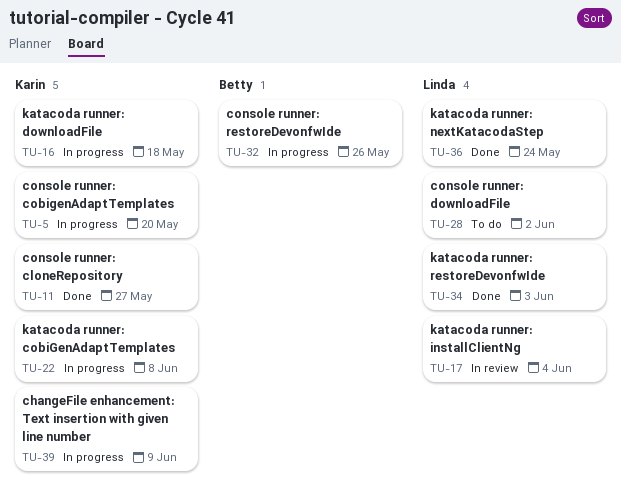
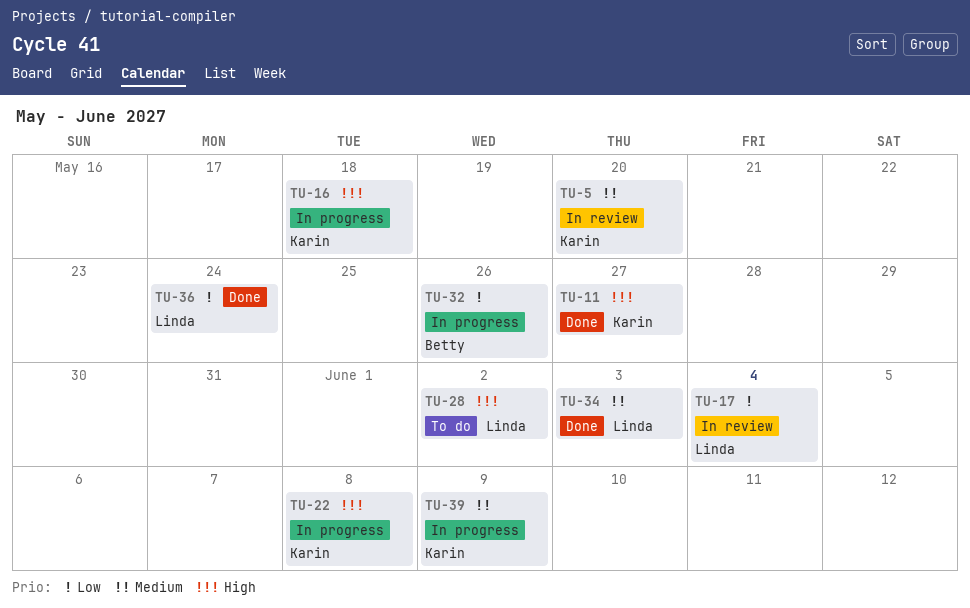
TU-5, status: In progress -> In review

